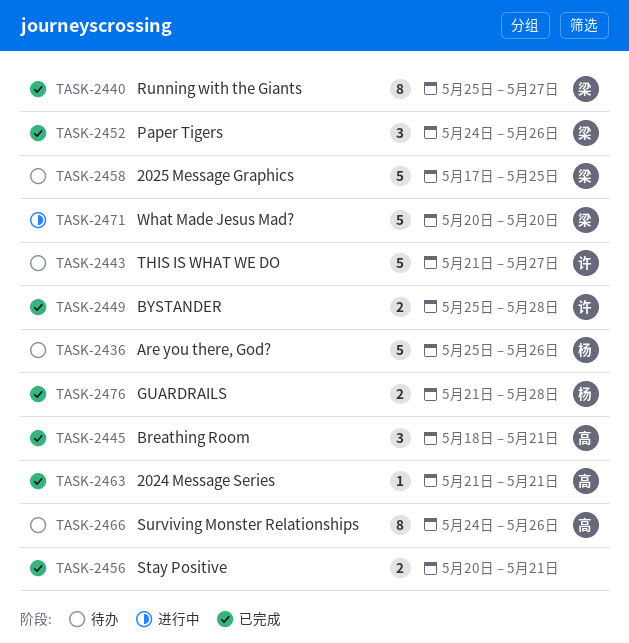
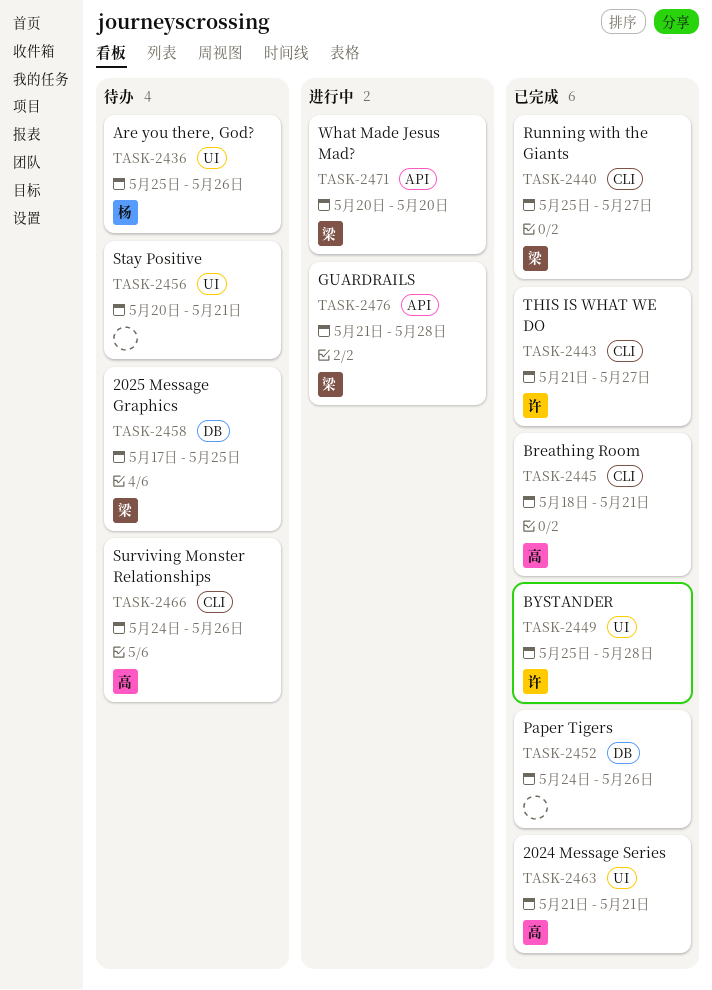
TASK-2443, status: 待办 -> 已完成
TASK-2452, owner: 梁 -> none
TASK-2456, status: 已完成 -> 待办
TASK-2476, status: 已完成 -> 进行中
TASK-2476, owner: 杨 -> 梁

